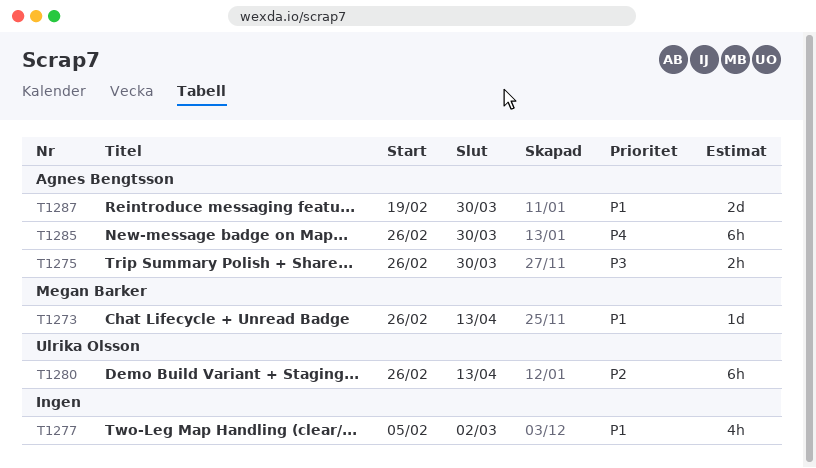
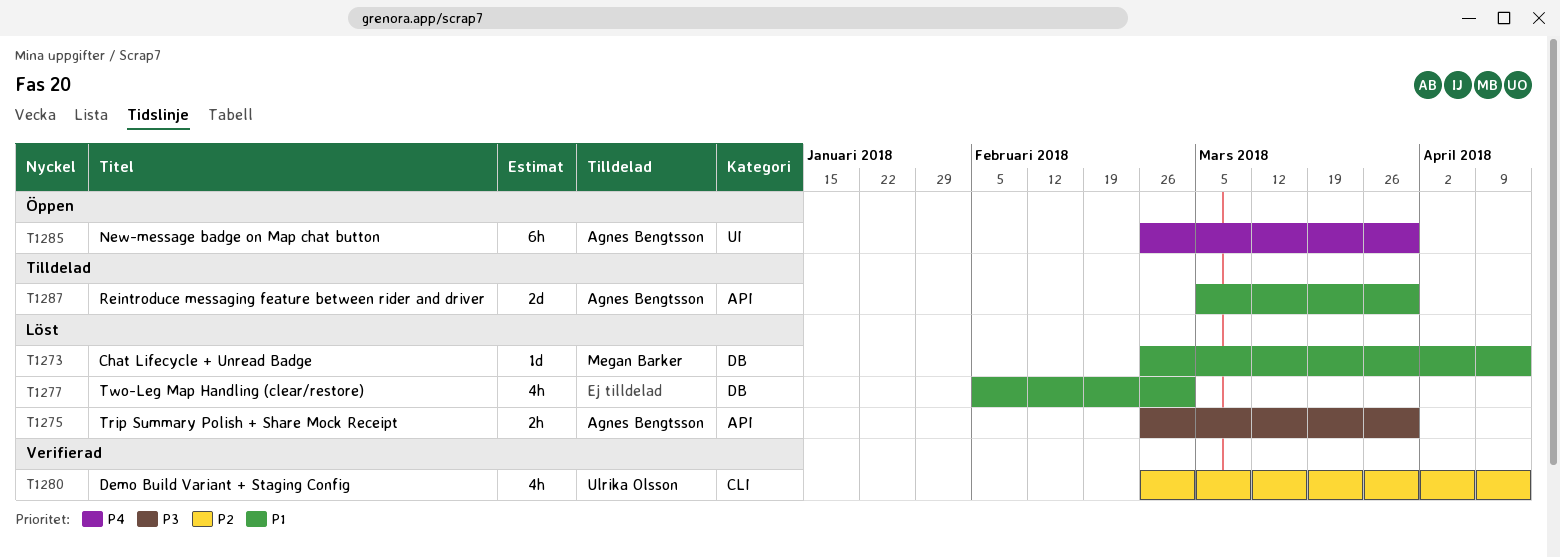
T1280, estimate: 6h -> 4h
T1287, start: Feb 19 -> Mar 5

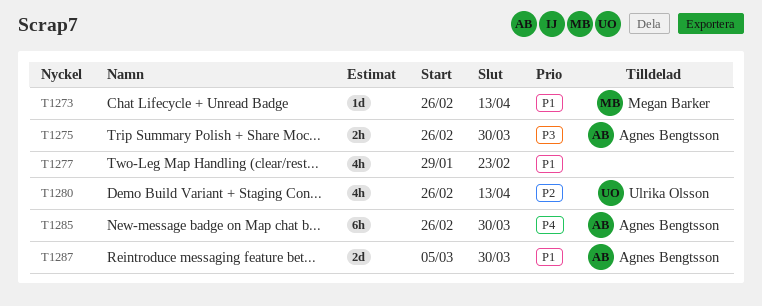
T1277, start: Feb 5 -> Jan 29
T1277, due: Mar 2 -> Feb 23

